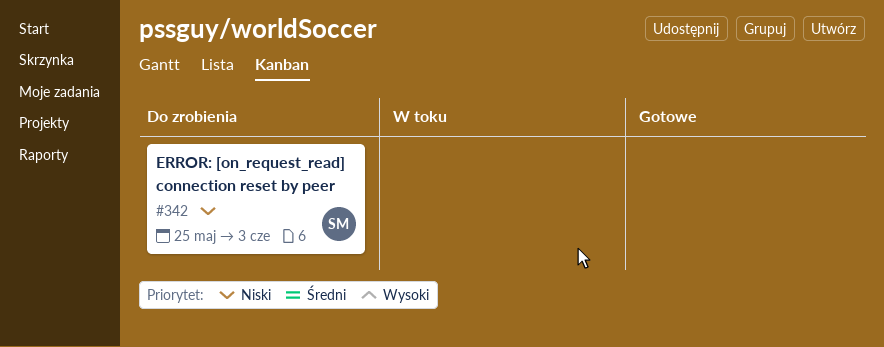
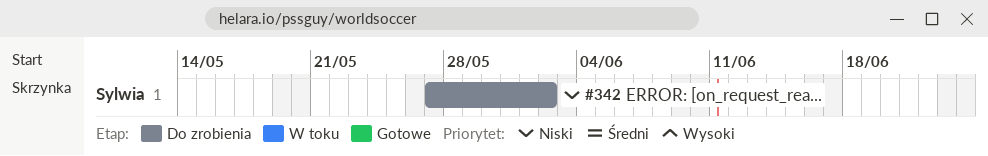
#342, start: May 25 -> May 27
#342, due: Jun 3 -> Jun 2

